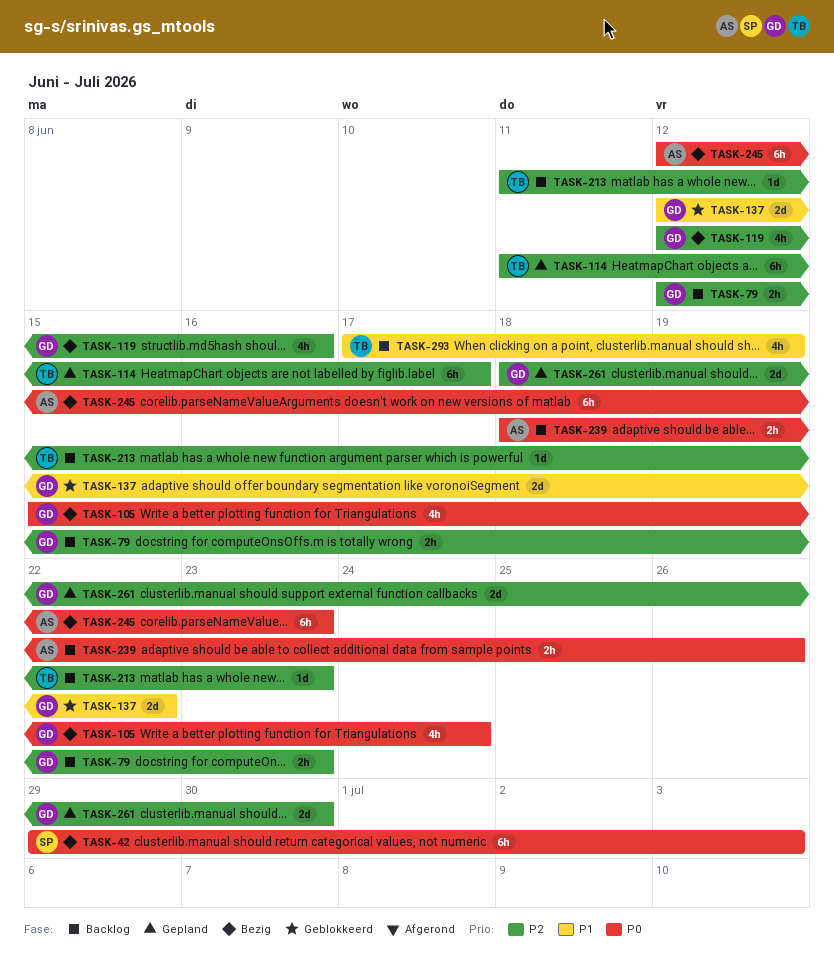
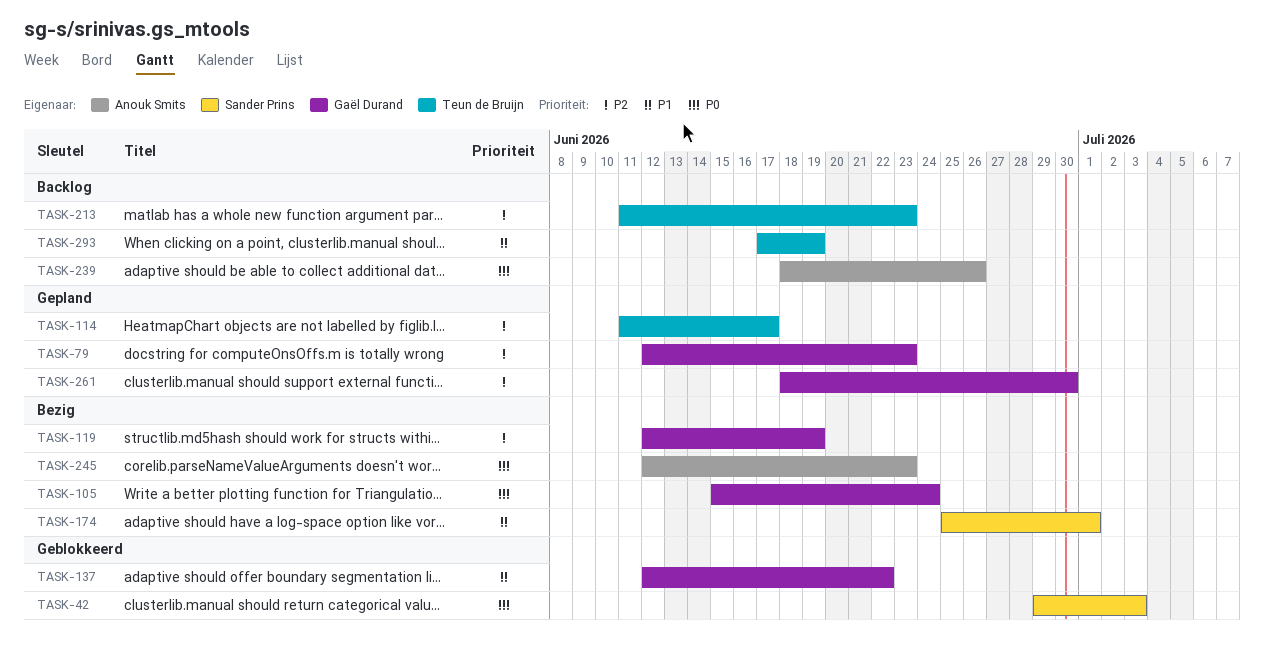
TASK-42, status: Bezig -> Geblokkeerd
TASK-79, status: Backlog -> Gepland
TASK-119, due: Jun 16 -> Jun 19
TASK-174: none -> present

